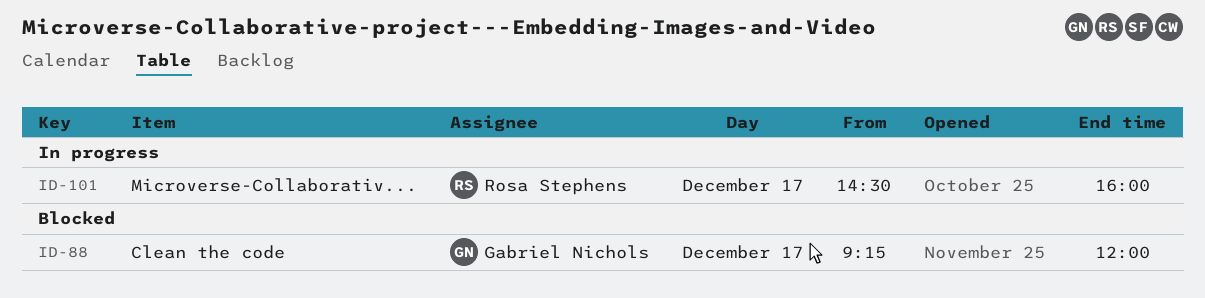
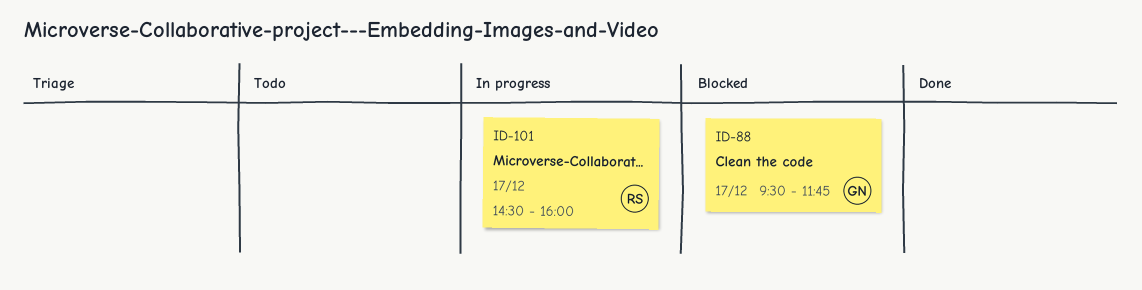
ID-88, begins: 09:15 -> 09:30
ID-88, ends: 12:00 -> 11:45

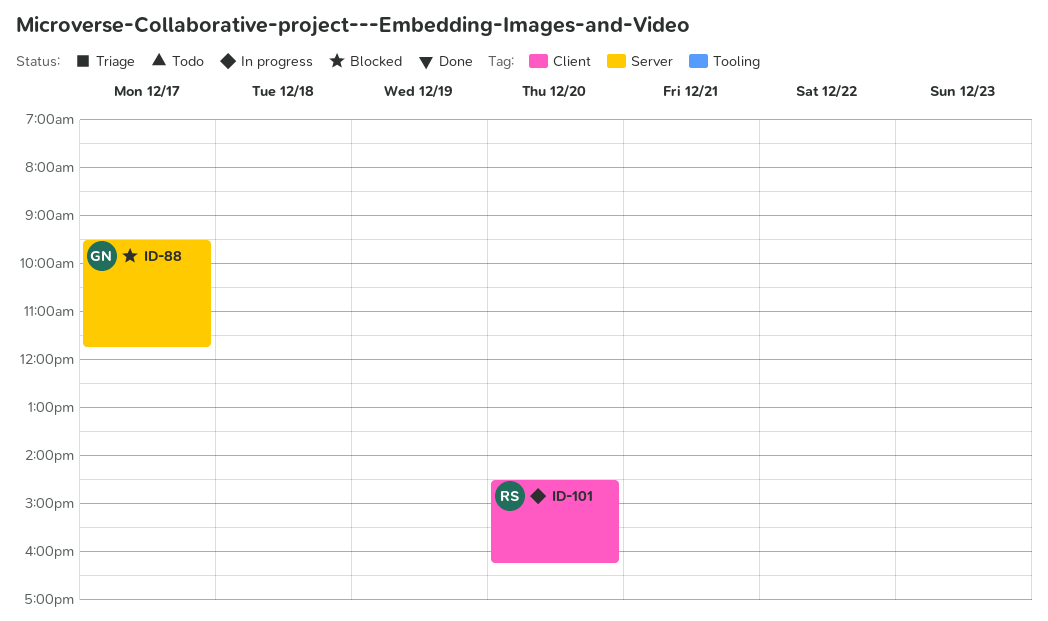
ID-101, day: Dec 17 -> Dec 20
ID-101, ends: 16:00 -> 16:15

